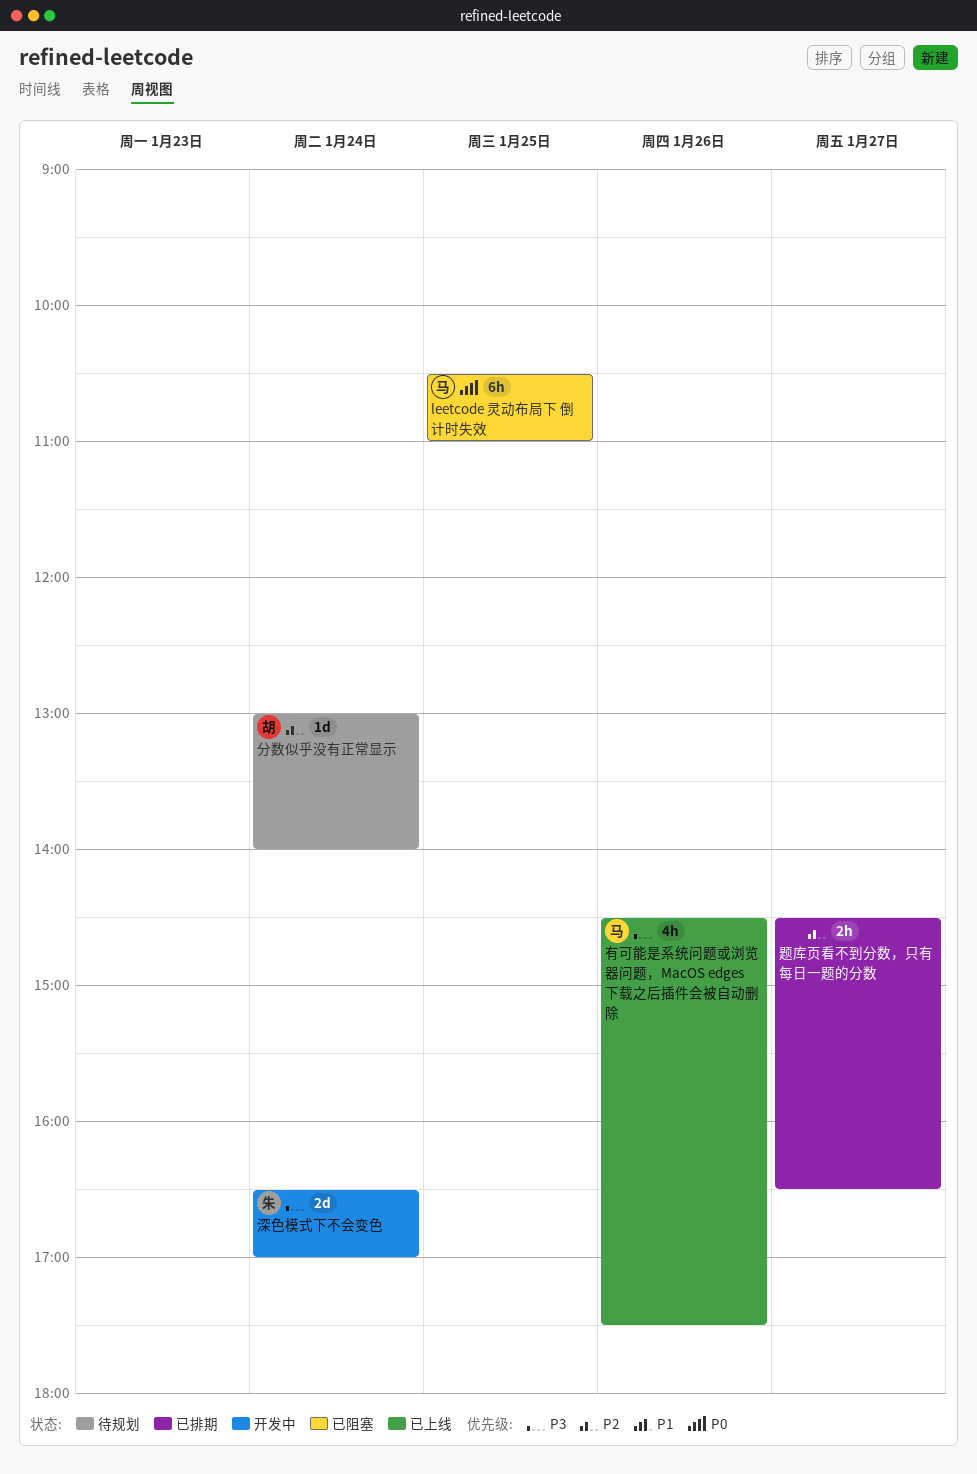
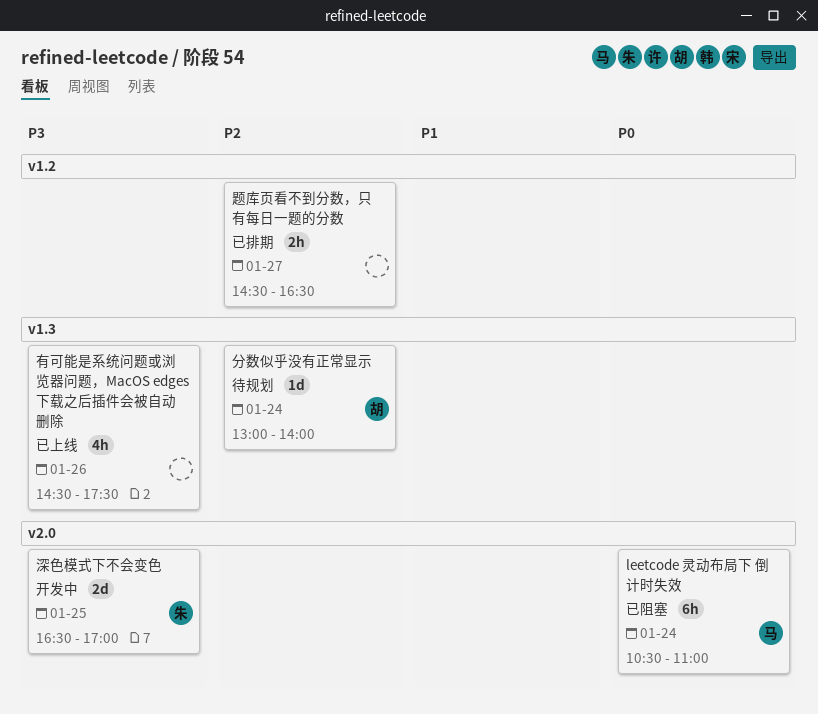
leetcode 灵动布局下 倒计时失效, day: Jan 25 -> Jan 24
有可能是系统问题或浏览器问题，MacOS edges 下载之后插件会被自动删除, owner: 马 -> none
深色模式下不会变色, day: Jan 24 -> Jan 25

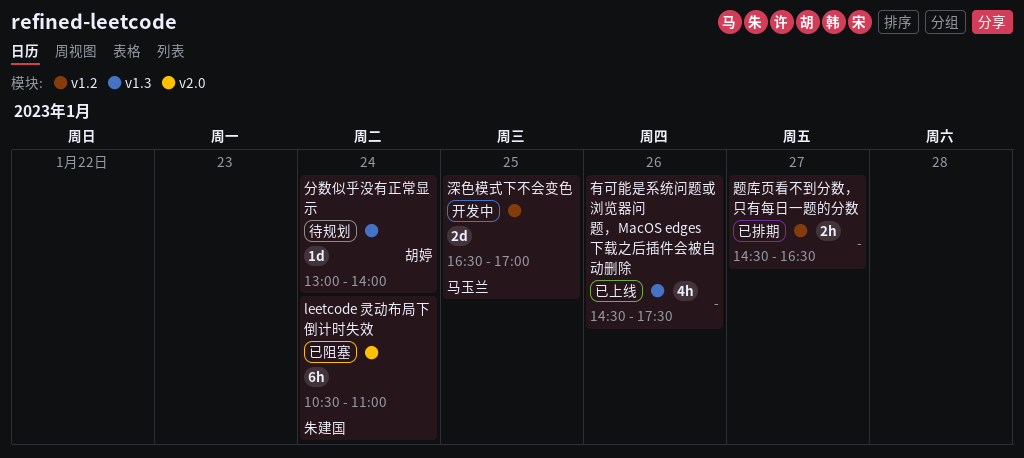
leetcode 灵动布局下 倒计时失效, owner: 马玉兰 -> 朱建国
深色模式下不会变色, owner: 朱建国 -> 马玉兰
深色模式下不会变色, label: v2.0 -> v1.2

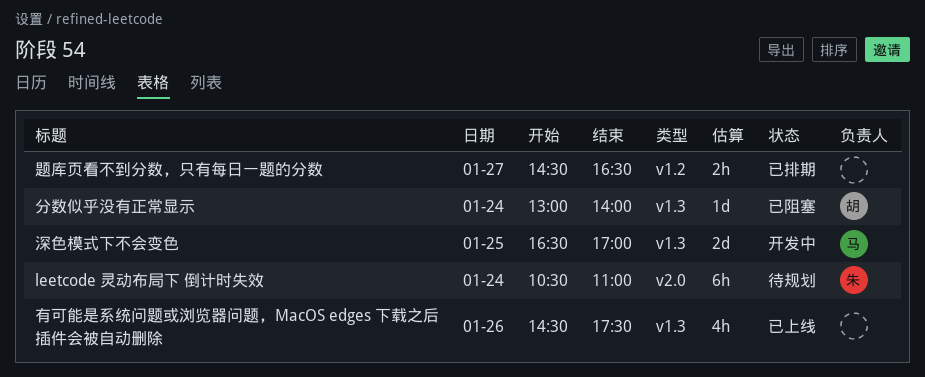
leetcode 灵动布局下 倒计时失效, status: 已阻塞 -> 待规划
分数似乎没有正常显示, status: 待规划 -> 已阻塞
深色模式下不会变色, label: v1.2 -> v1.3

